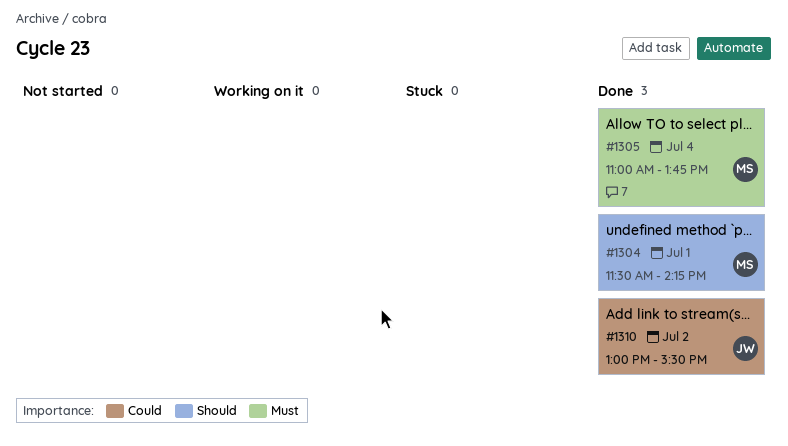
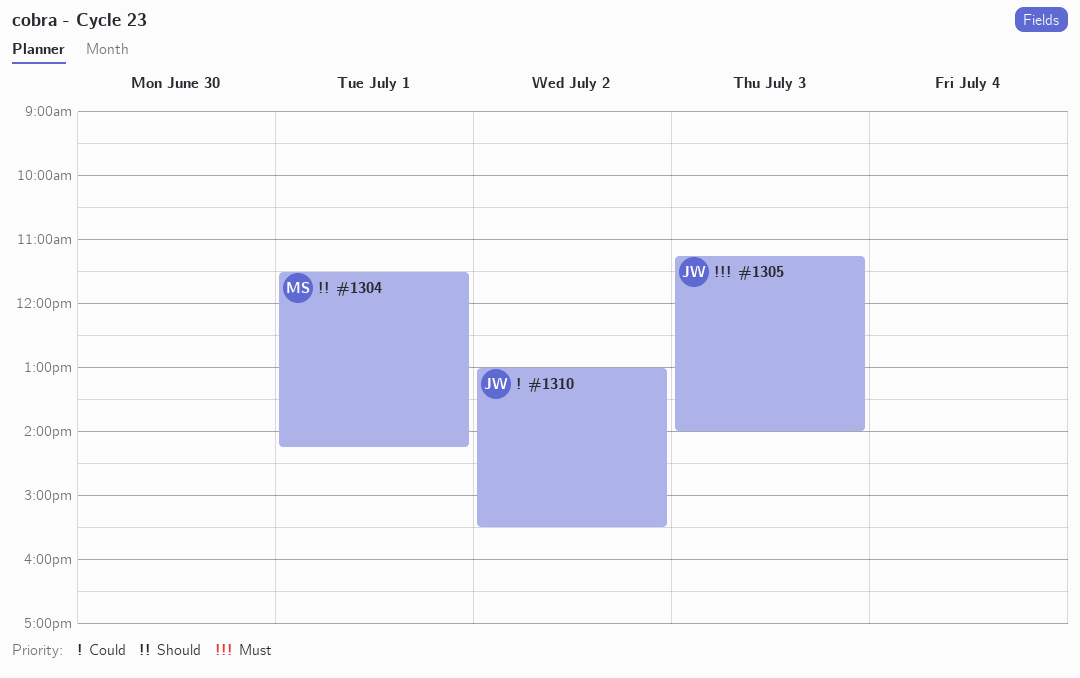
#1305, owner: MS -> JW
#1305, day: Jul 4 -> Jul 3
#1305, begins: 11:00 -> 11:15
#1305, ends: 13:45 -> 14:00

